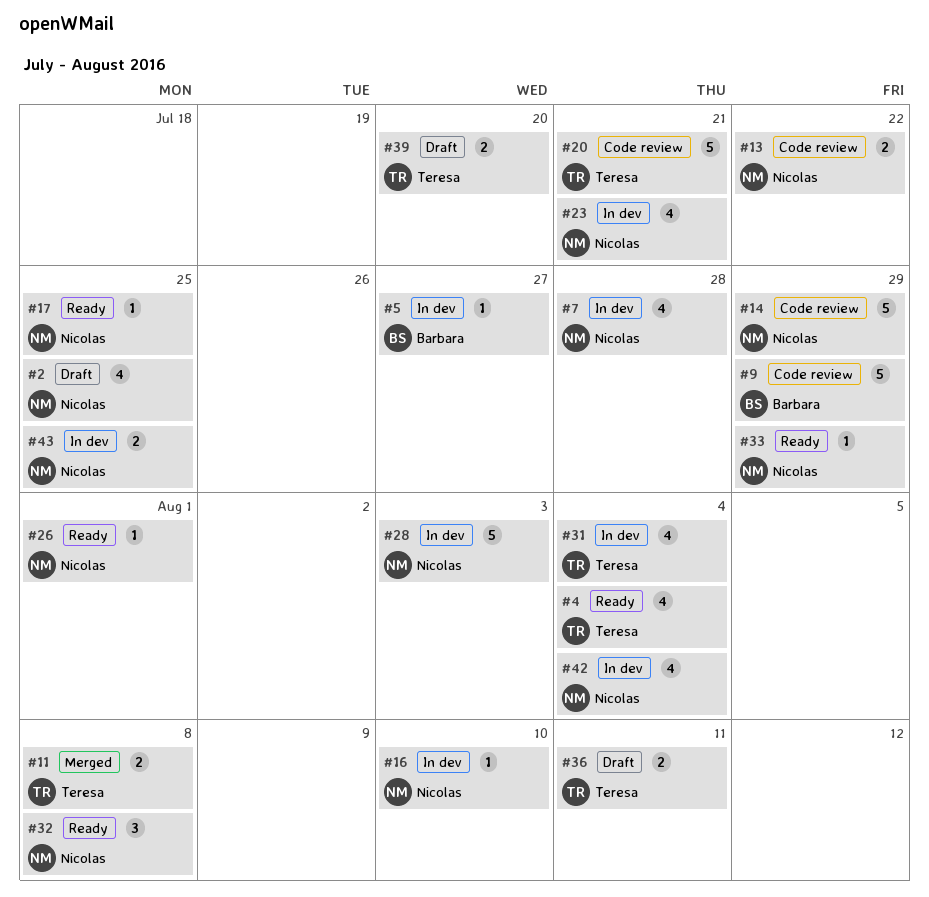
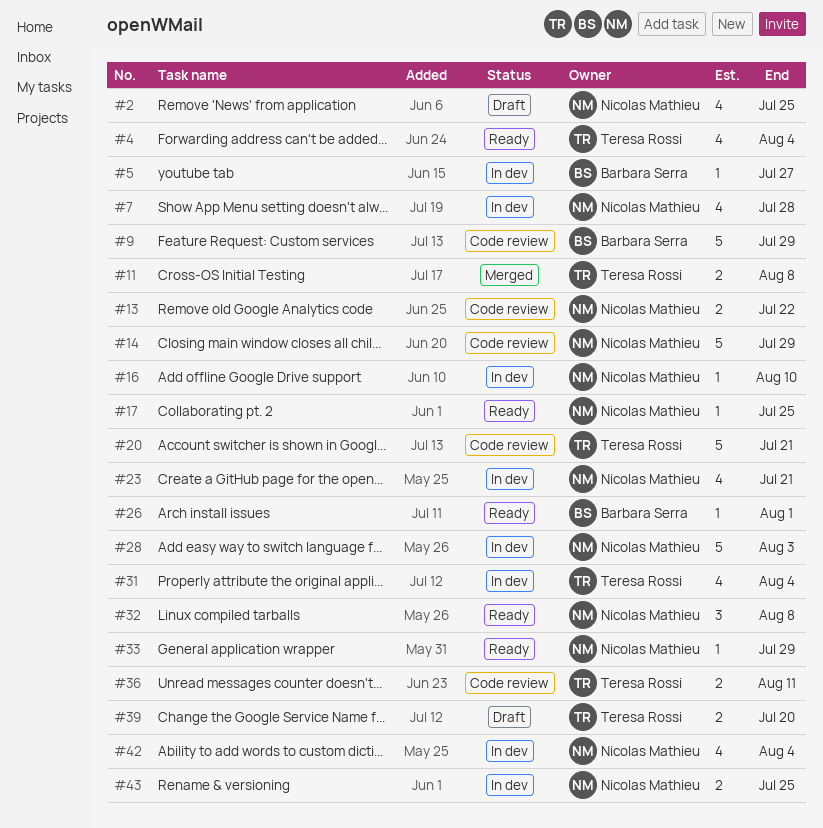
#26, owner: Nicolas Mathieu -> Barbara Serra
#36, status: Draft -> Code review

